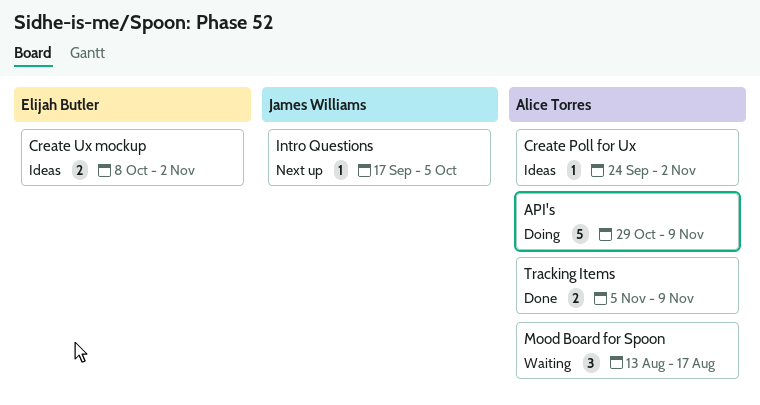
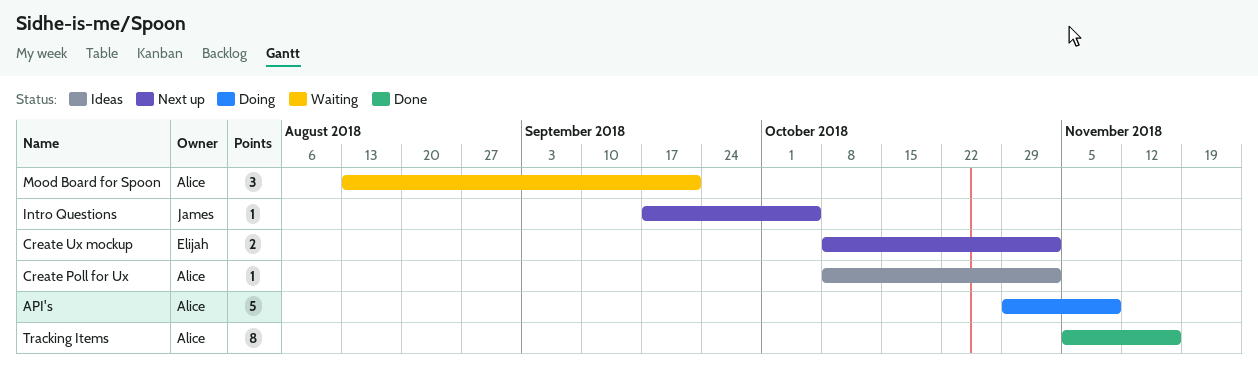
Create Poll for Ux, start: Sep 24 -> Oct 8
Create Ux mockup, status: Ideas -> Next up
Mood Board for Spoon, due: Aug 17 -> Sep 21
Tracking Items, estimate: 2 -> 8
Tracking Items, due: Nov 9 -> Nov 16

